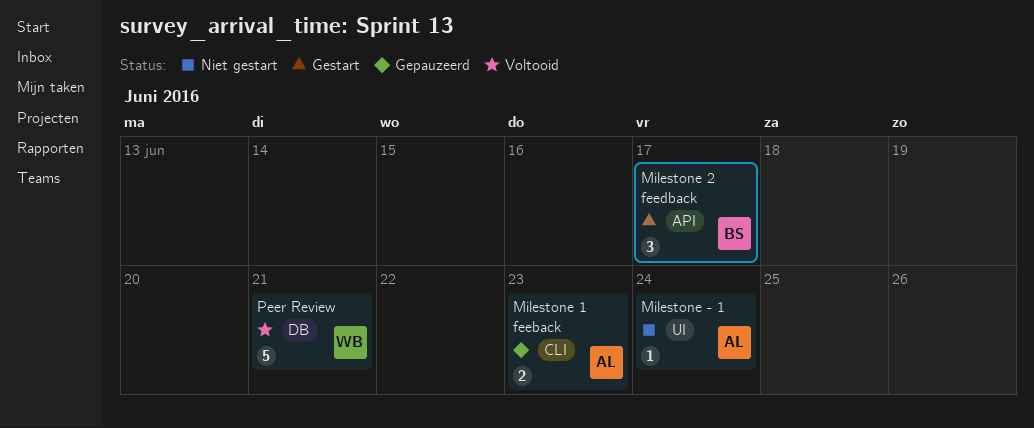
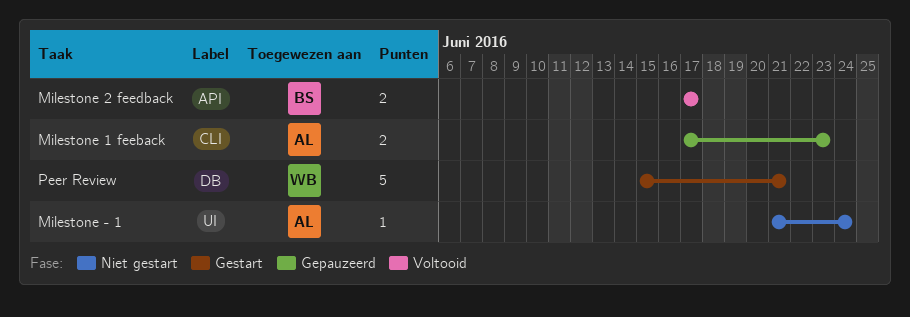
Milestone 2 feedback, status: Gestart -> Voltooid
Milestone 2 feedback, estimate: 3 -> 2
Peer Review, status: Voltooid -> Gestart

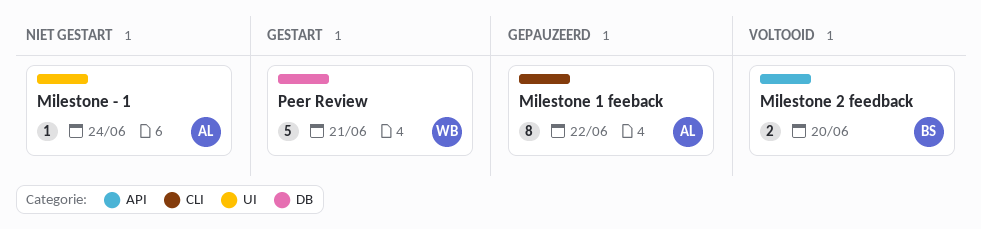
Milestone 1 feeback, estimate: 2 -> 8
Milestone 1 feeback, due: Jun 23 -> Jun 22
Milestone 2 feedback, due: Jun 17 -> Jun 20

